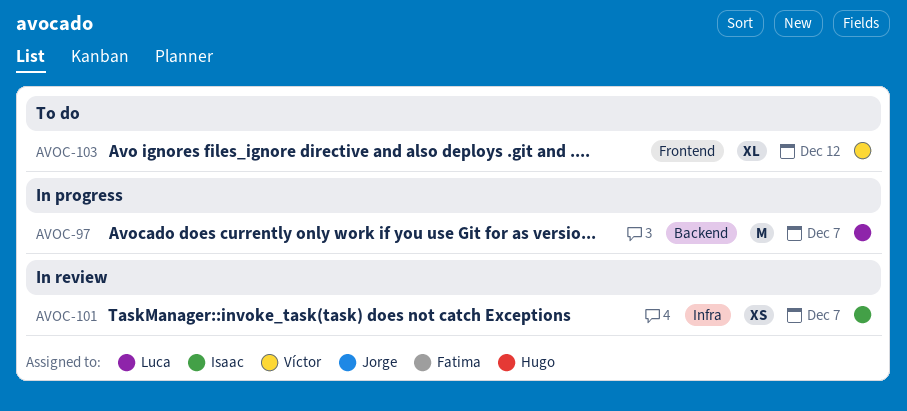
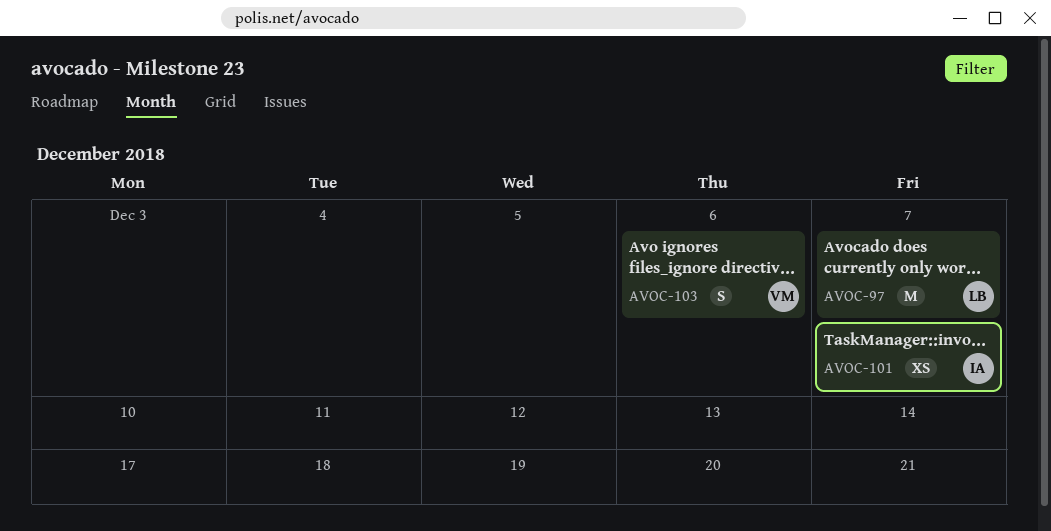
AVOC-103, estimate: XL -> S
AVOC-103, due: Dec 12 -> Dec 6

